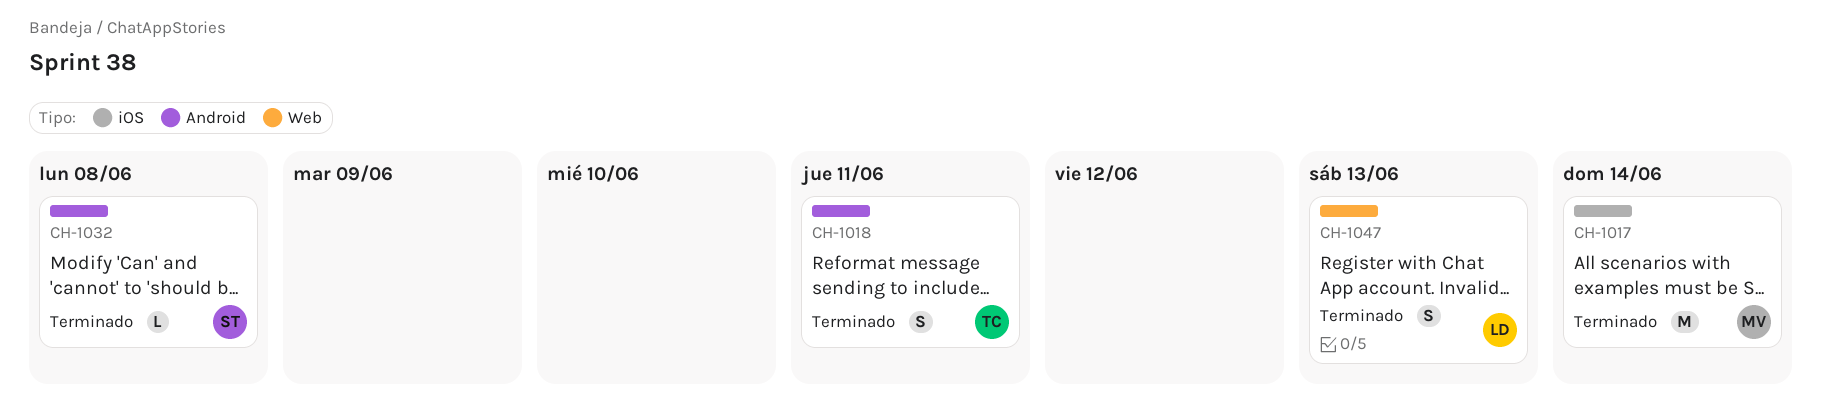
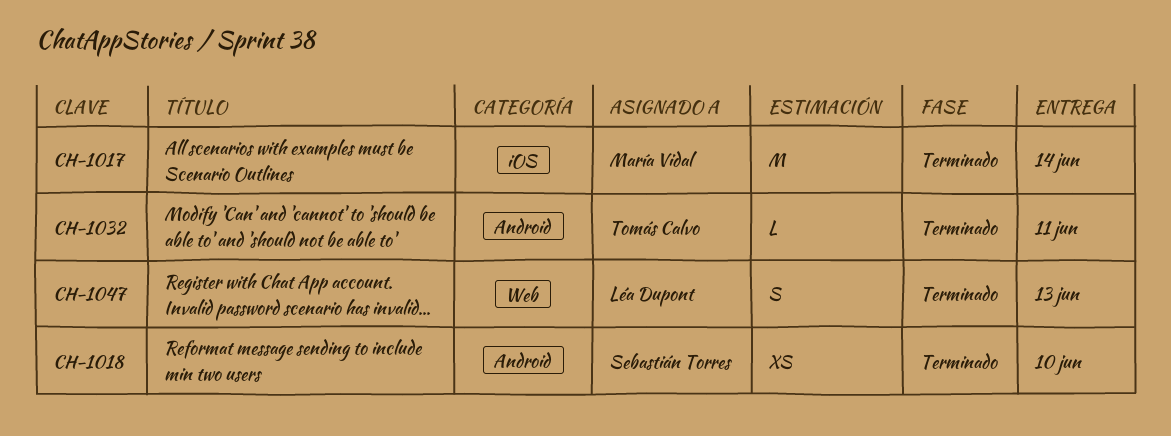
CH-1018, owner: Tomás Calvo -> Sebastián Torres
CH-1018, estimate: S -> XS
CH-1018, due: Jun 11 -> Jun 10
CH-1032, owner: Sebastián Torres -> Tomás Calvo
CH-1032, due: Jun 8 -> Jun 11

